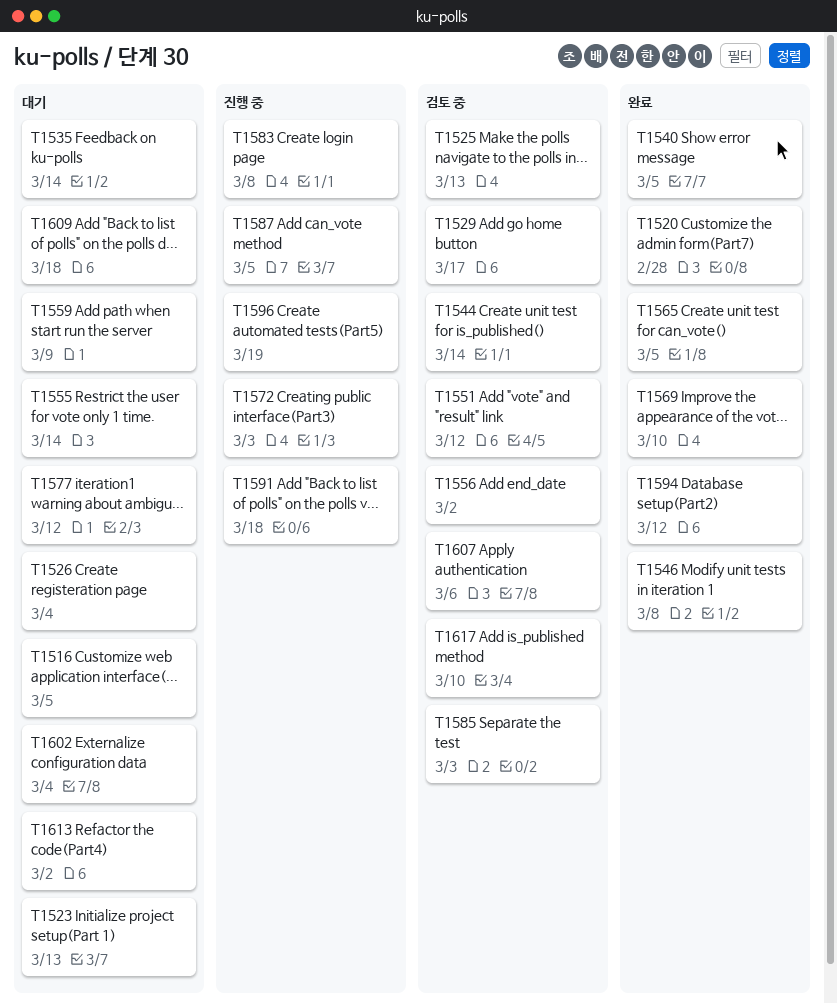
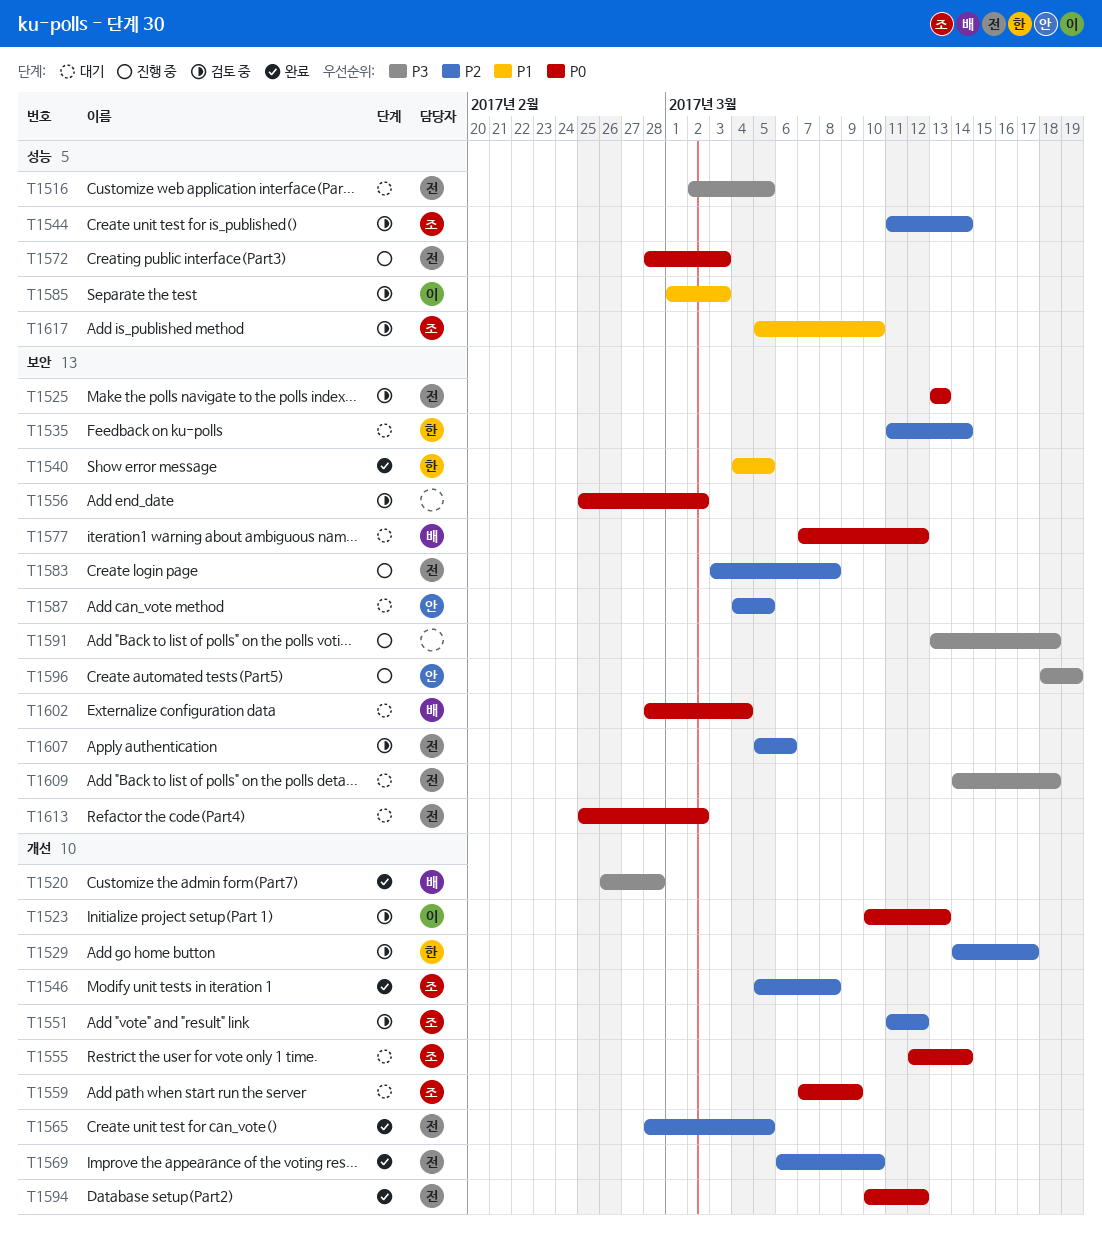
T1523, status: 대기 -> 검토 중
T1526: present -> none
T1587, status: 진행 중 -> 대기

